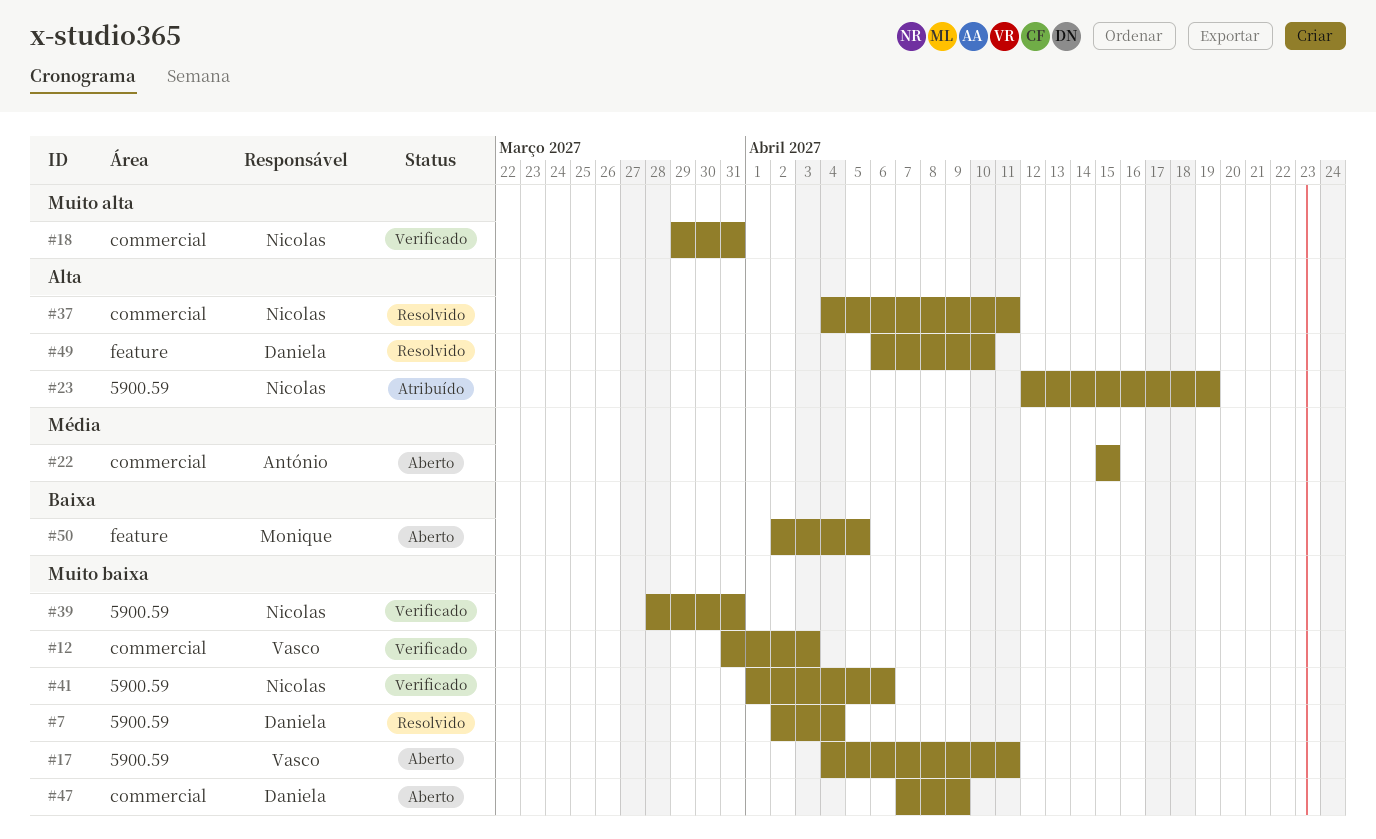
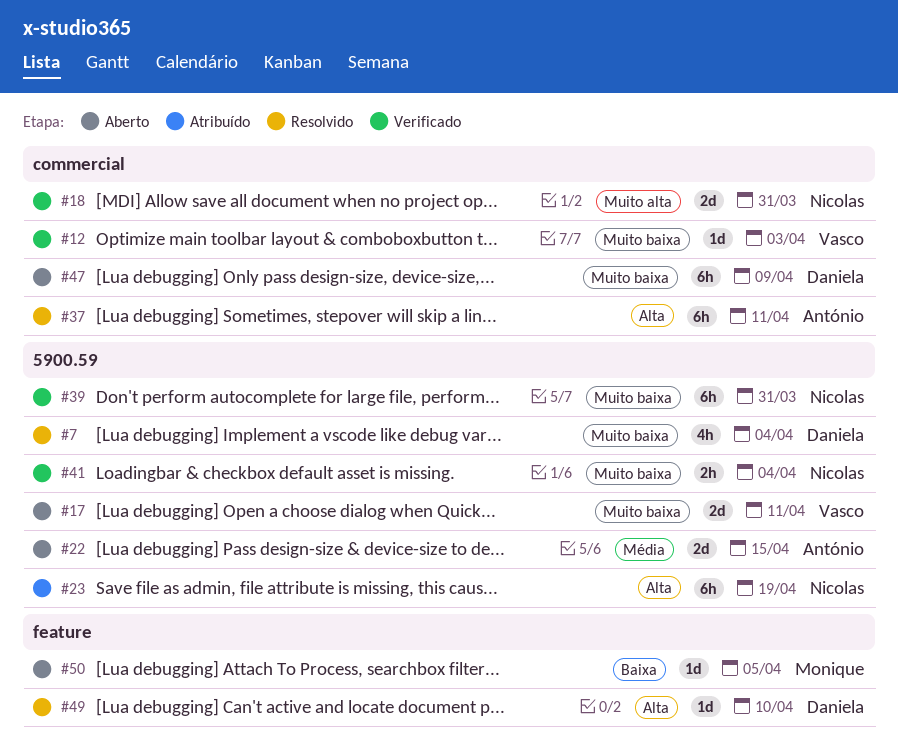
#22, label: commercial -> 5900.59
#37, owner: Nicolas -> António
#41, due: Apr 6 -> Apr 4

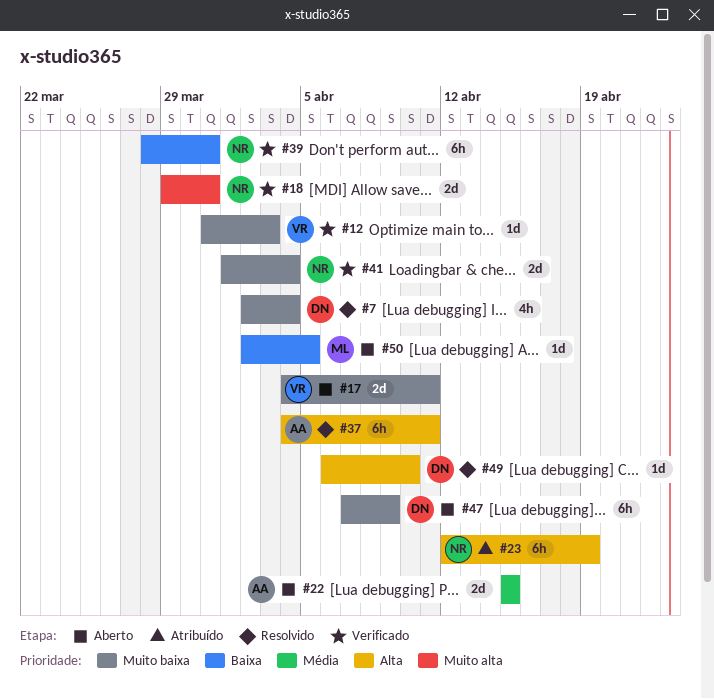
#39, priority: Muito baixa -> Baixa
#41, estimate: 2h -> 2d

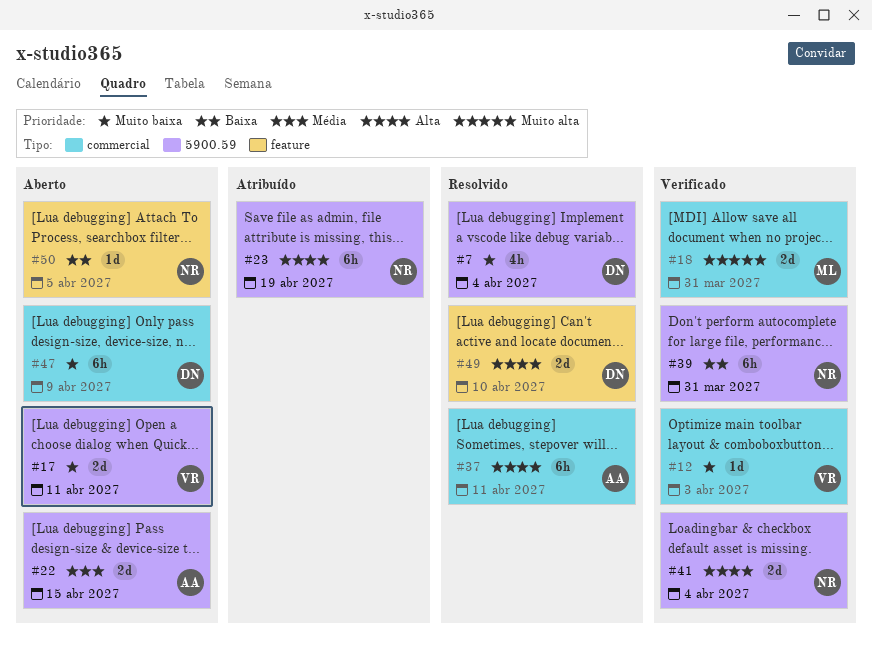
#18, owner: NR -> ML
#41, priority: Muito baixa -> Alta
#49, estimate: 1d -> 2d
#50, owner: ML -> NR

